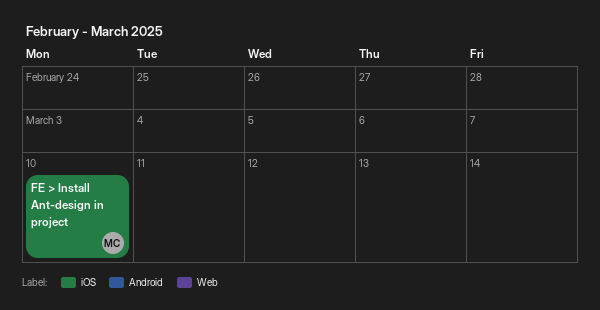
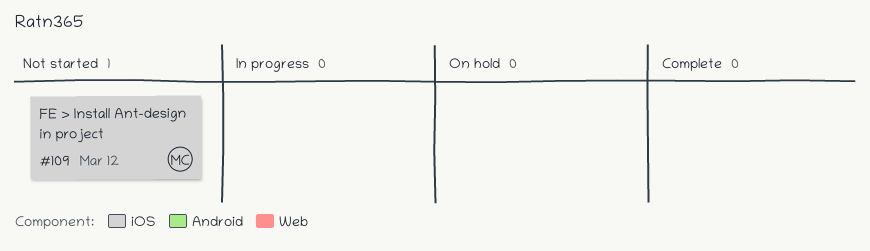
FE > Install Ant-design in project, due: Mar 10 -> Mar 12

